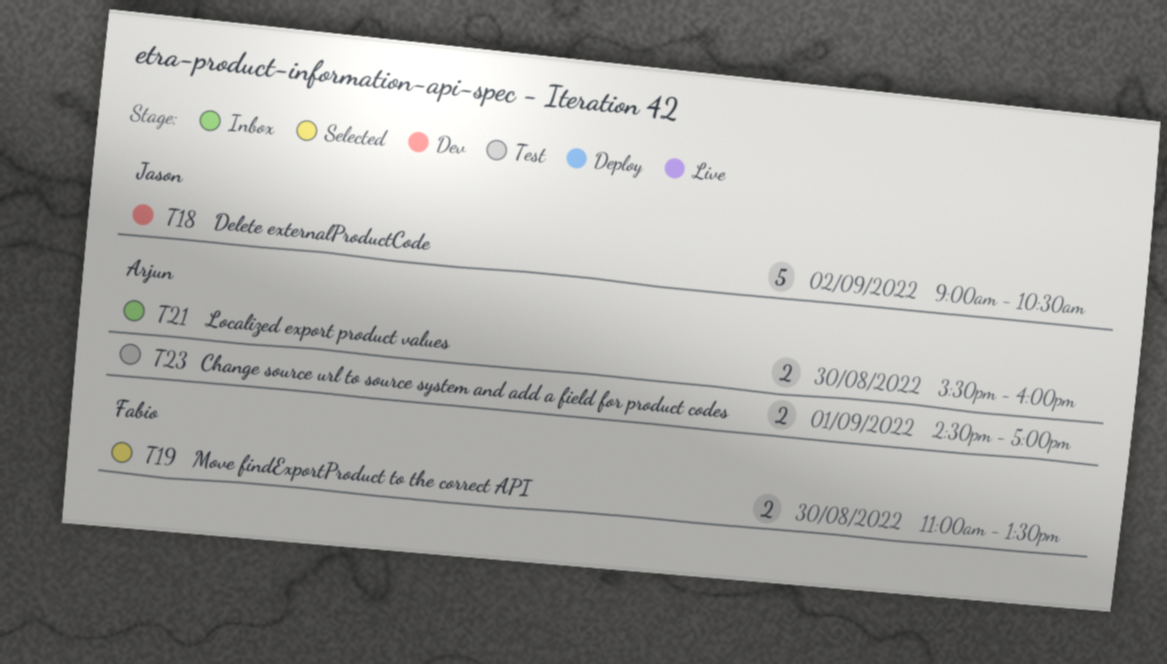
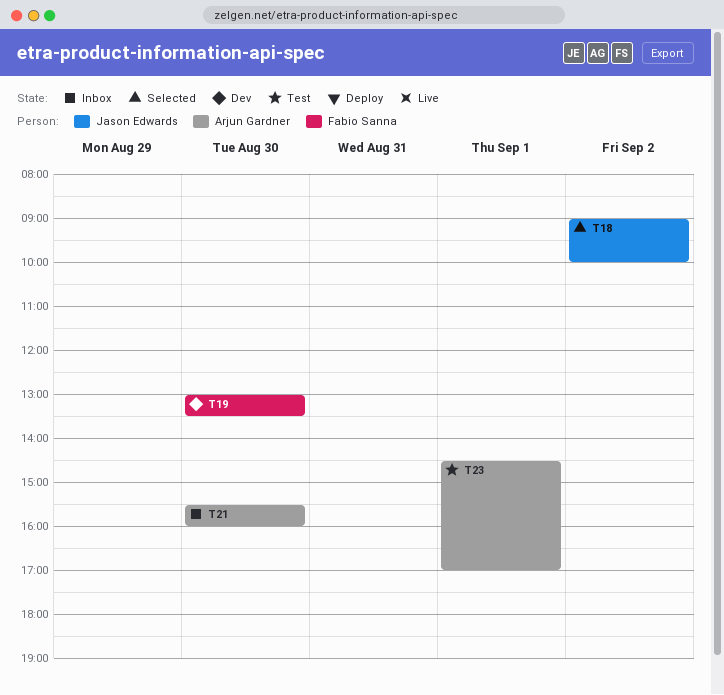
T18, status: Dev -> Selected
T18, ends: 10:30 -> 10:00
T19, status: Selected -> Dev
T19, begins: 11:00 -> 13:00

